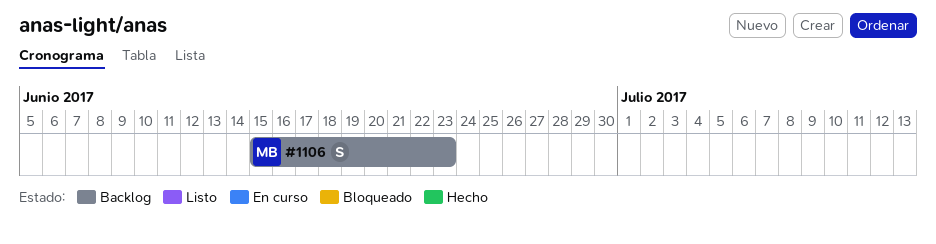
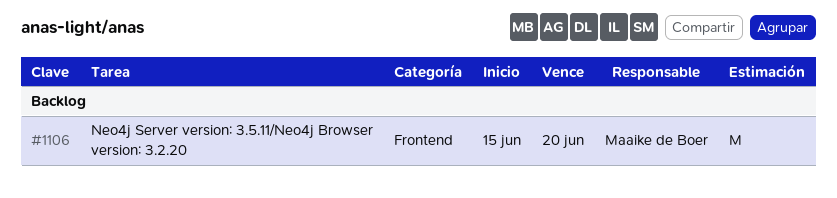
#1106, estimate: S -> M
#1106, due: Jun 23 -> Jun 20

